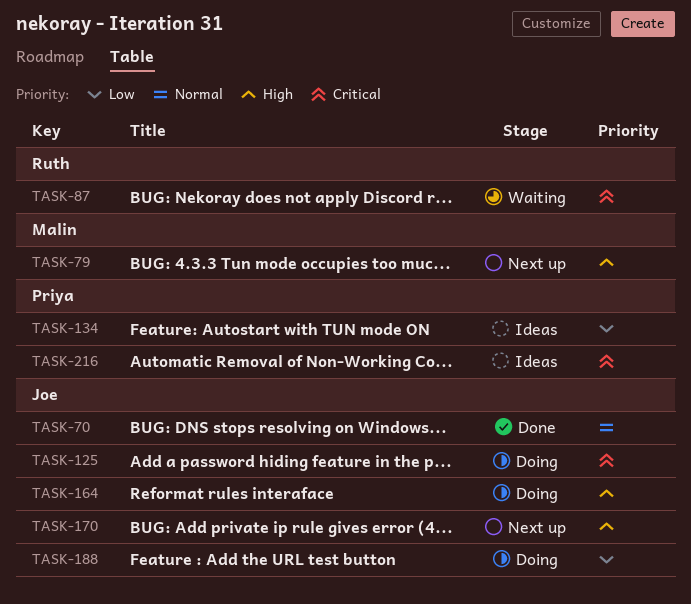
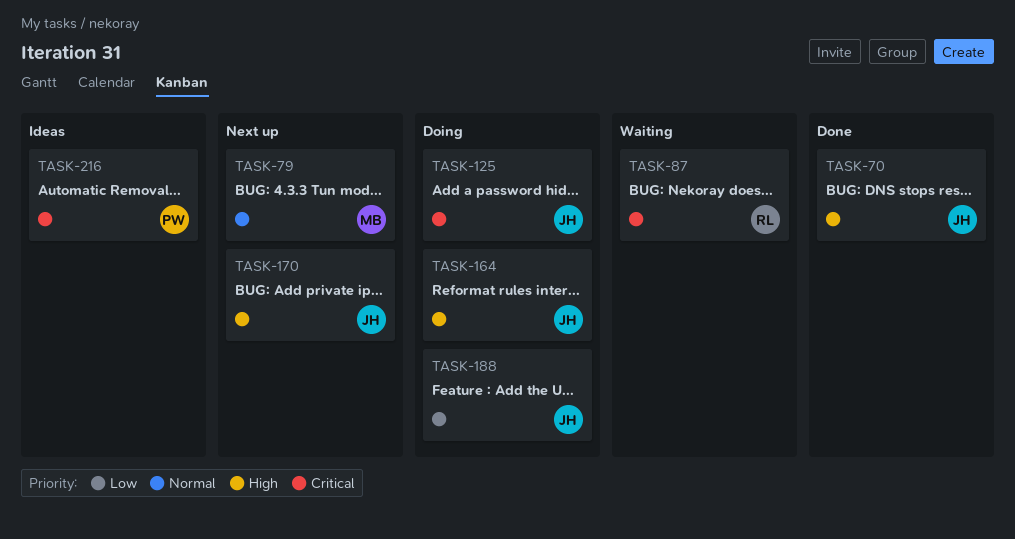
TASK-70, priority: Normal -> High
TASK-79, priority: High -> Normal
TASK-134: present -> none

